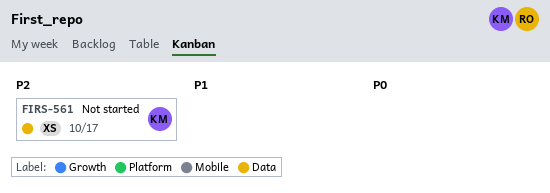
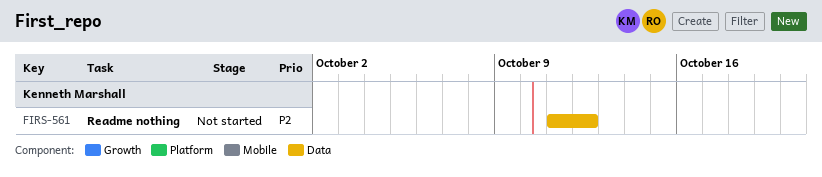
FIRS-561, due: Oct 17 -> Oct 12

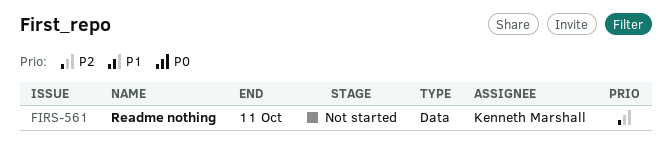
FIRS-561, due: Oct 12 -> Oct 11

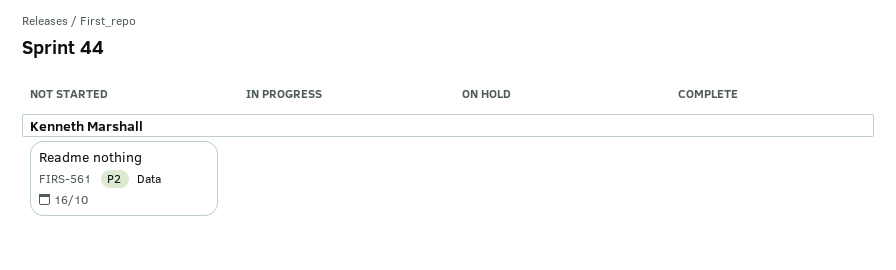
FIRS-561, due: Oct 11 -> Oct 16

